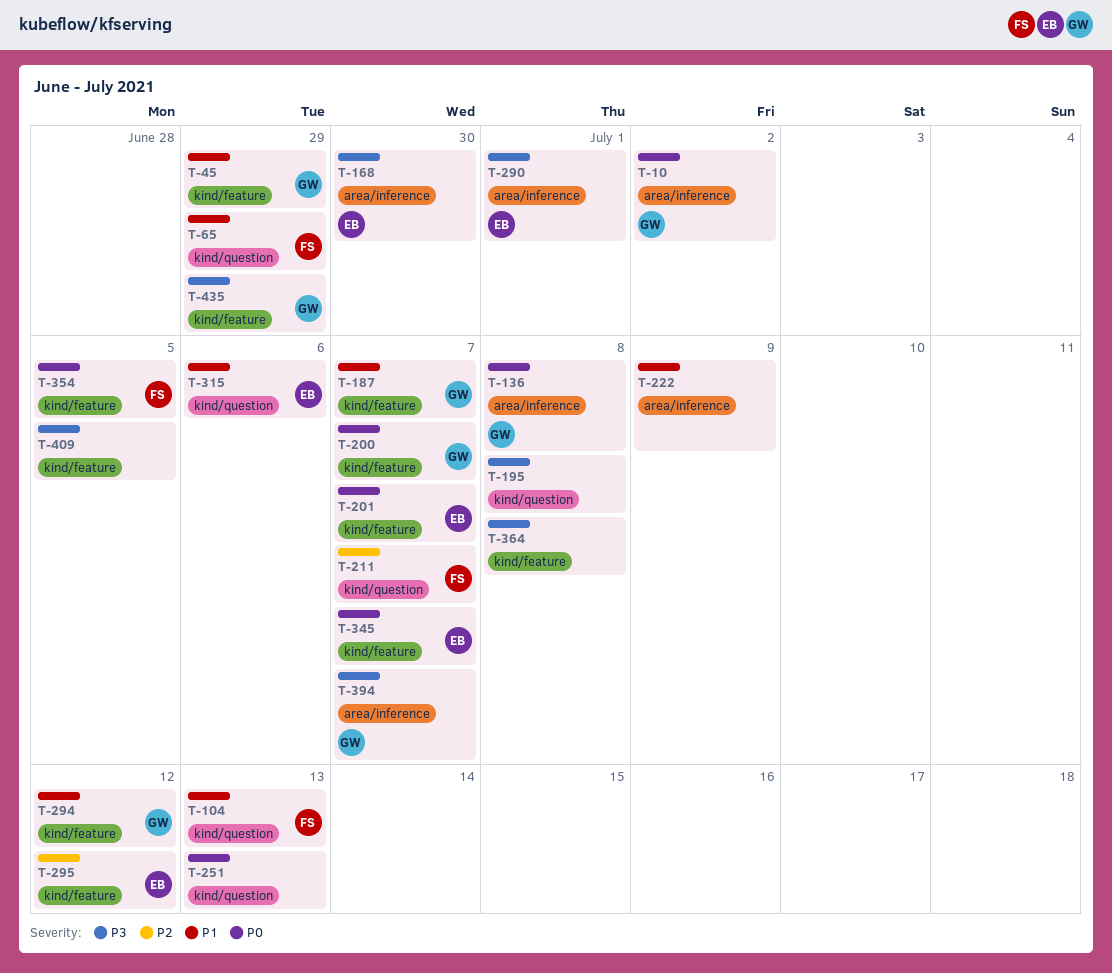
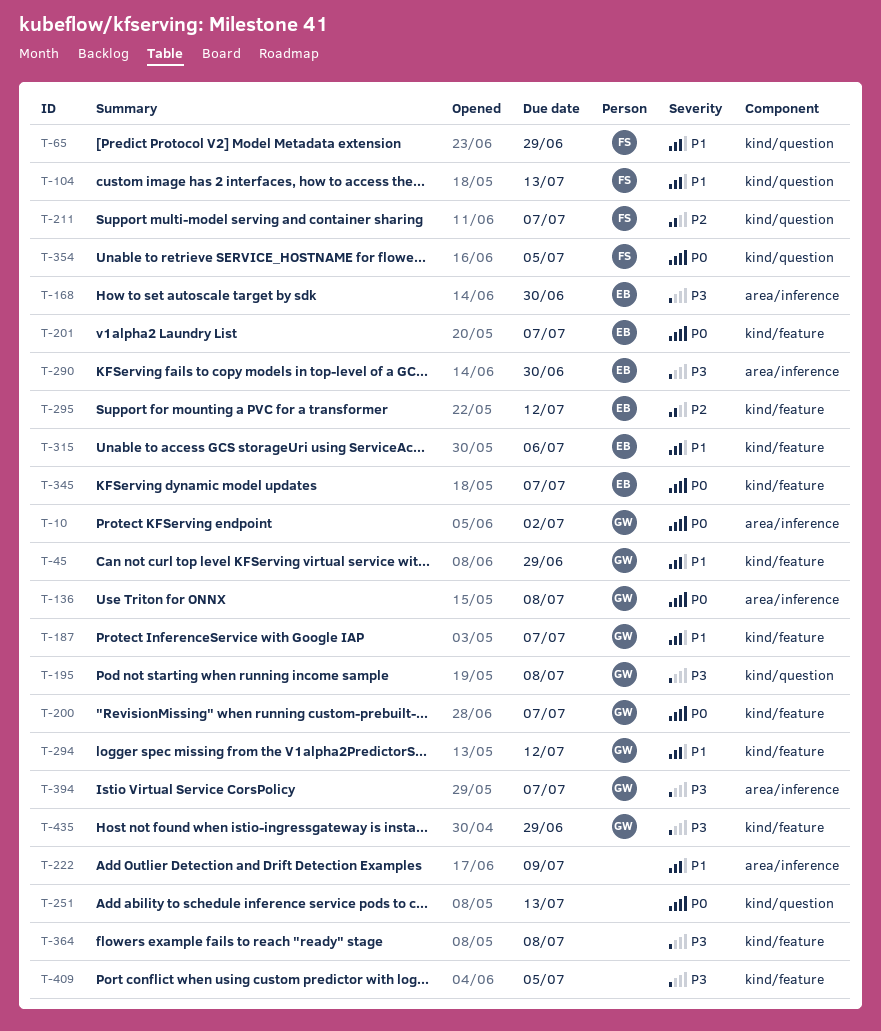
T-195, owner: none -> GW
T-290, due: Jul 1 -> Jun 30
T-315, label: kind/question -> kind/feature
T-354, label: kind/feature -> kind/question

